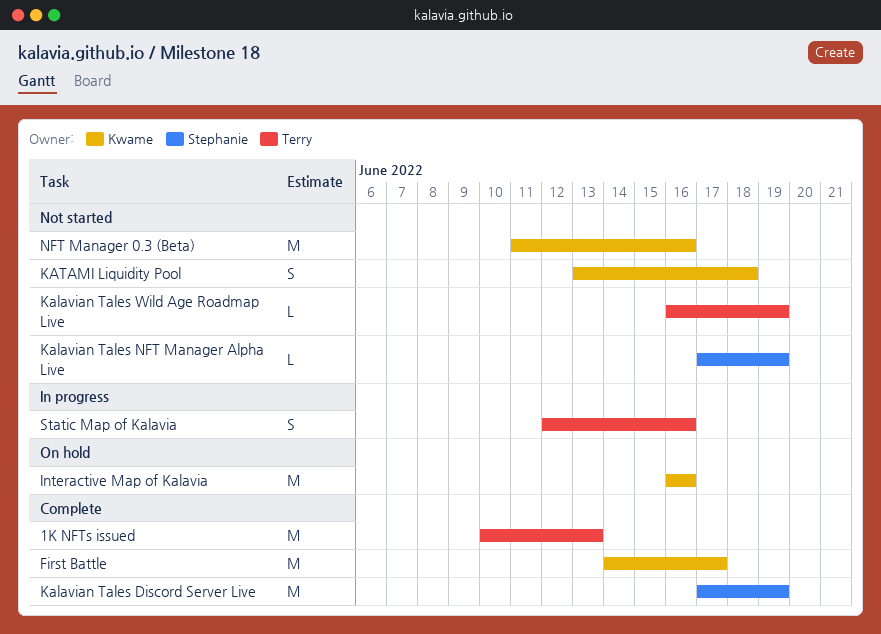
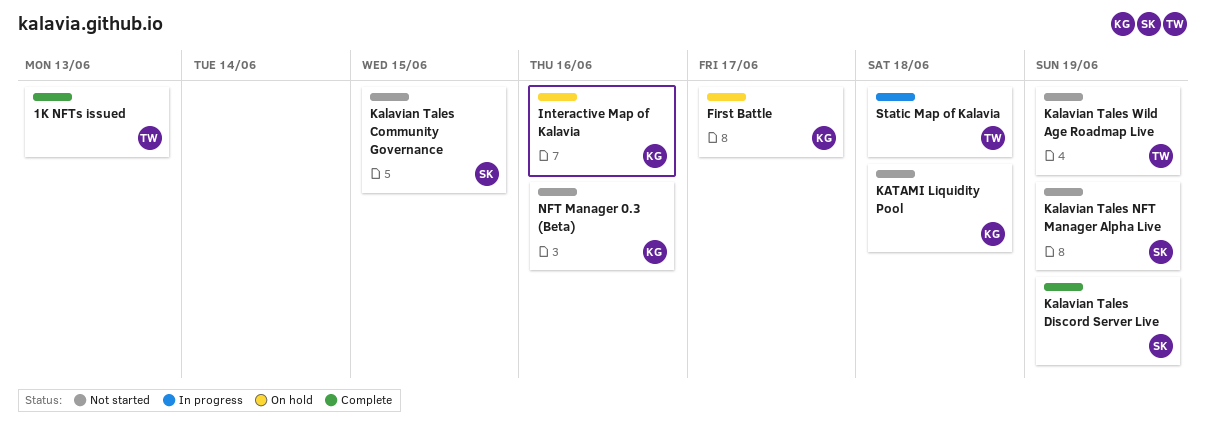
First Battle, status: Complete -> On hold
Kalavian Tales Community Governance: none -> present
Static Map of Kalavia, due: Jun 16 -> Jun 18

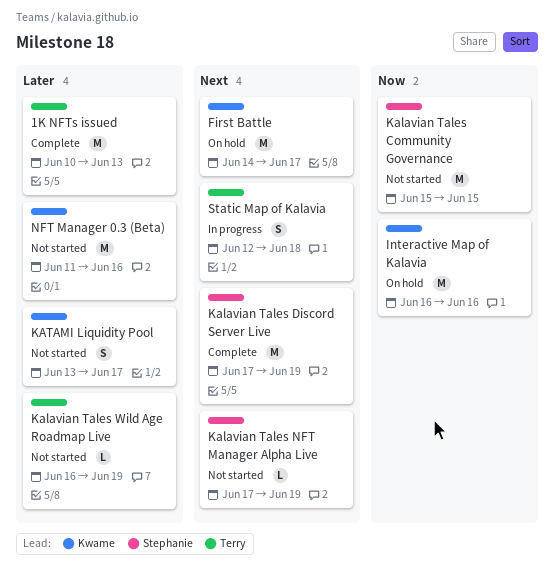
KATAMI Liquidity Pool, due: Jun 18 -> Jun 17

